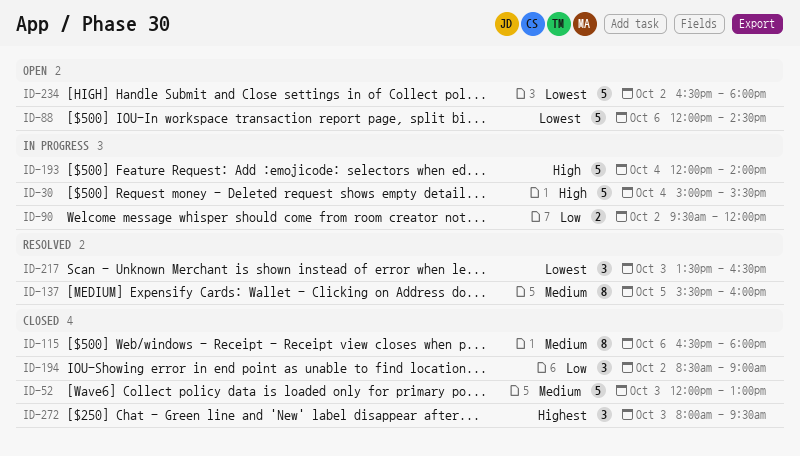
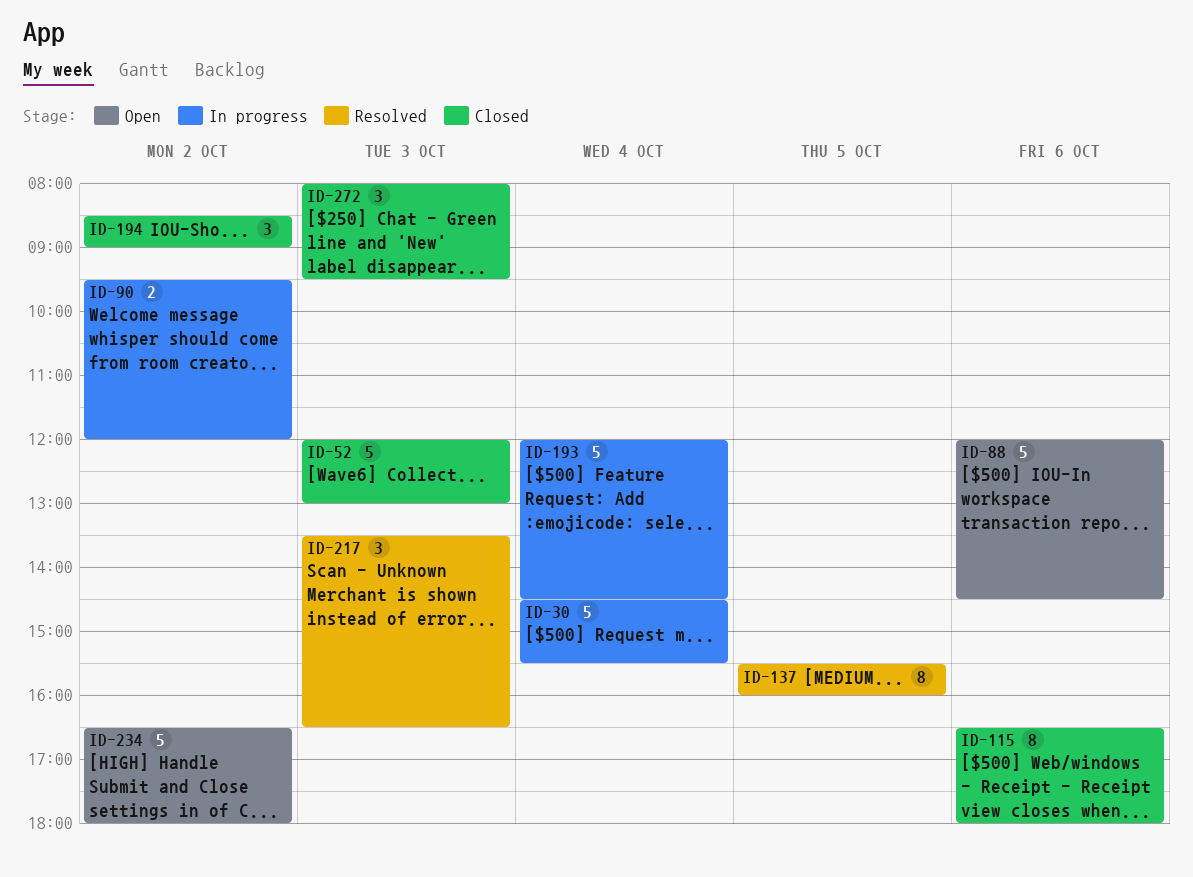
ID-30, begins: 15:00 -> 14:30
ID-193, ends: 14:00 -> 14:30

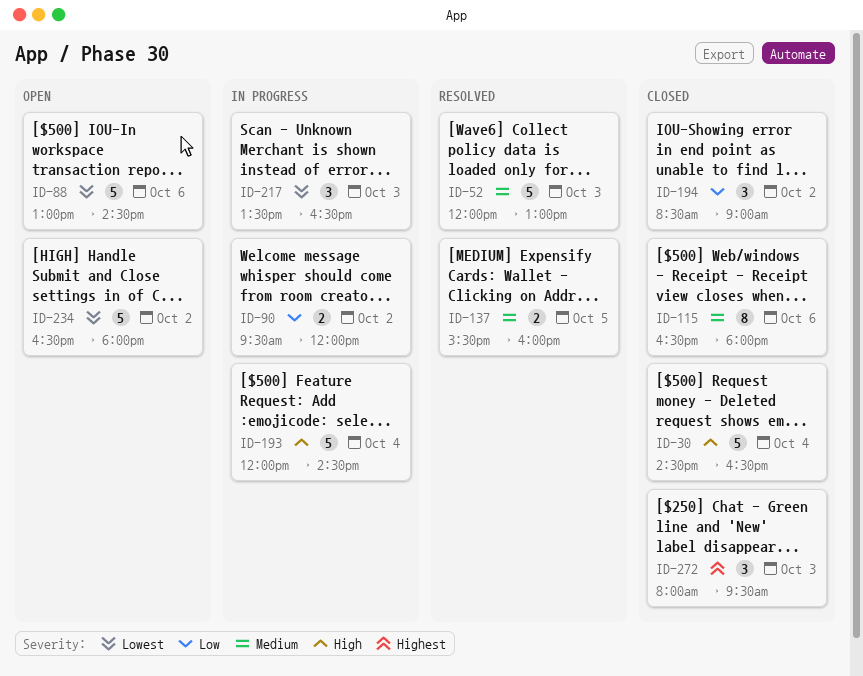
ID-30, status: In progress -> Closed
ID-30, ends: 15:30 -> 16:30
ID-52, status: Closed -> Resolved
ID-88, begins: 12:00 -> 13:00
ID-137, estimate: 8 -> 2
ID-217, status: Resolved -> In progress

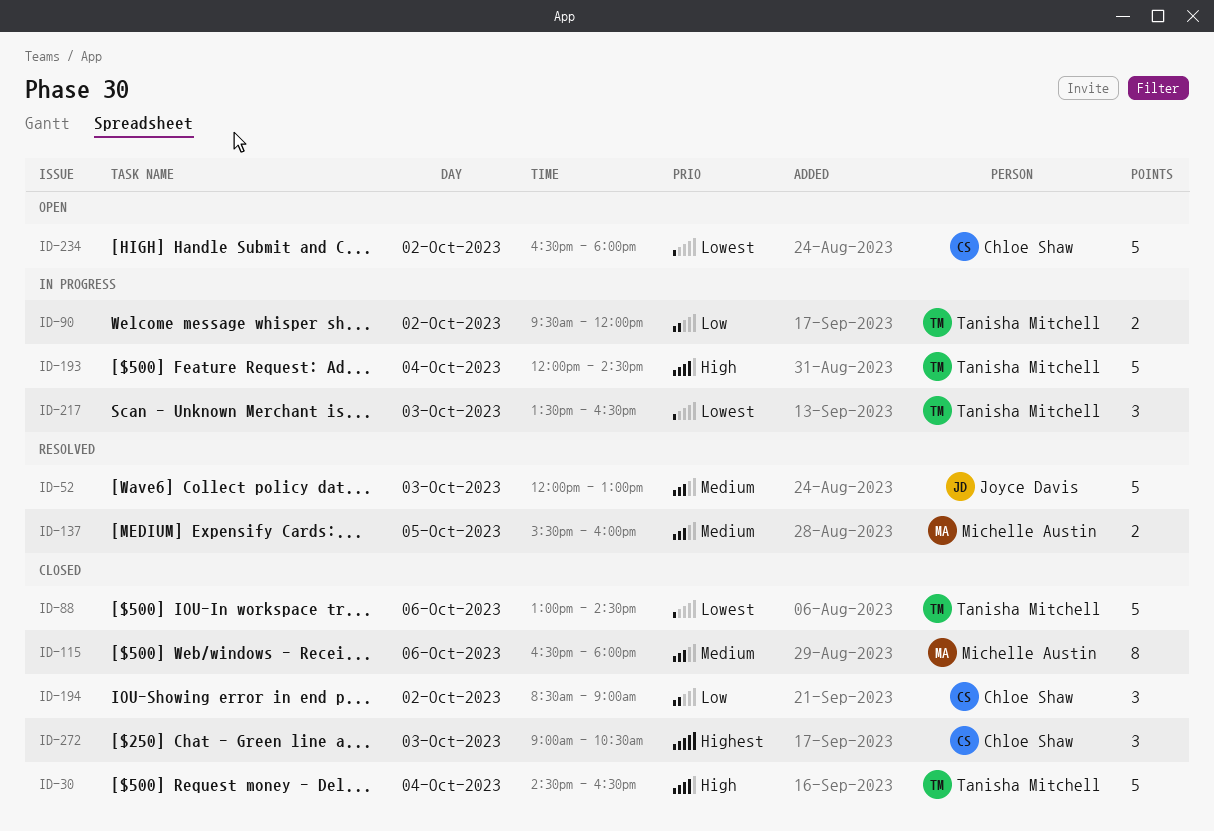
ID-88, status: Open -> Closed
ID-272, begins: 08:00 -> 09:00
ID-272, ends: 09:30 -> 10:30

